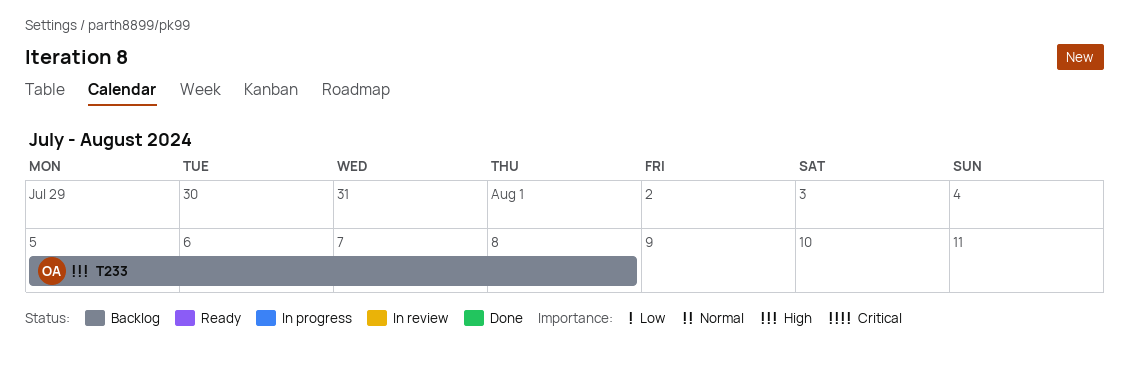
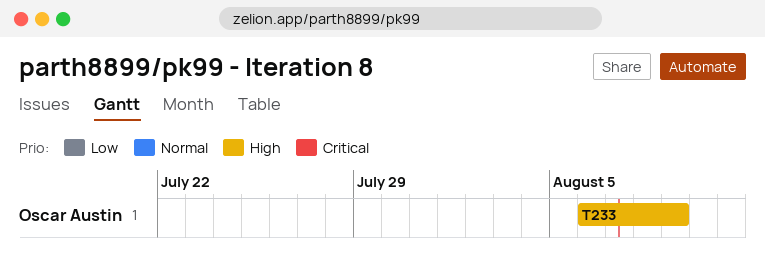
T233, start: Aug 5 -> Aug 6
T233, due: Aug 8 -> Aug 9

